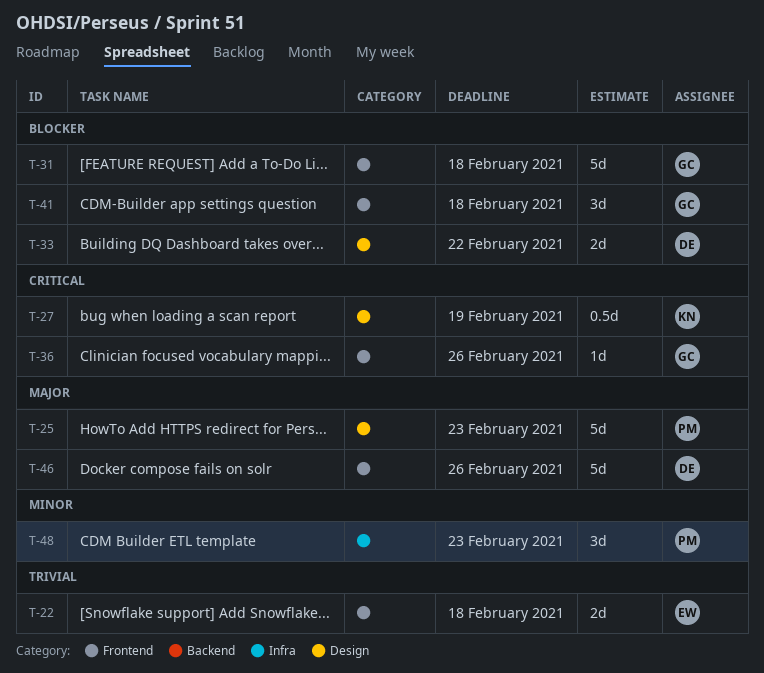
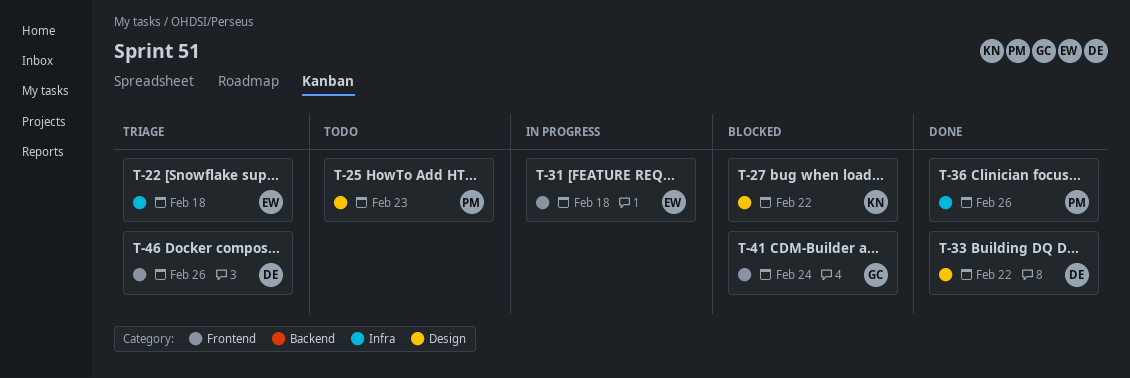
T-22, label: Frontend -> Infra
T-27, due: Feb 19 -> Feb 22
T-31, owner: GC -> EW
T-36, owner: GC -> PM
T-36, label: Frontend -> Infra
T-41, due: Feb 18 -> Feb 24
T-48: present -> none

